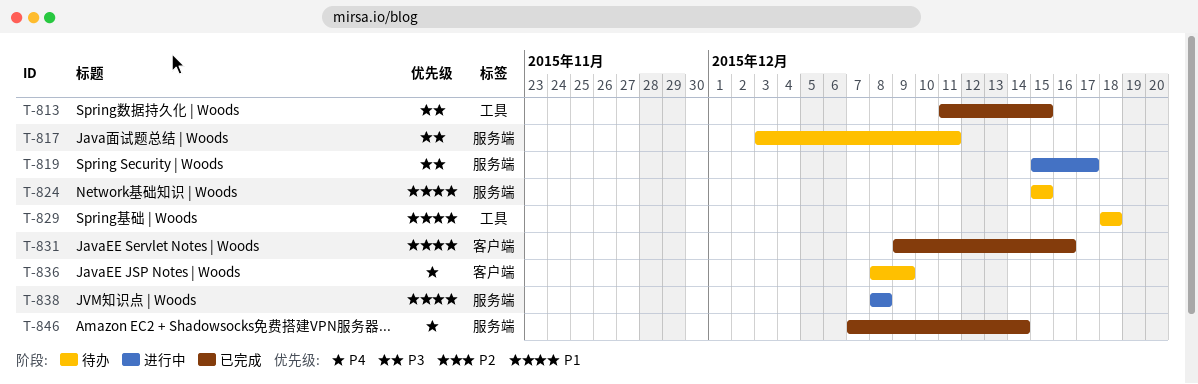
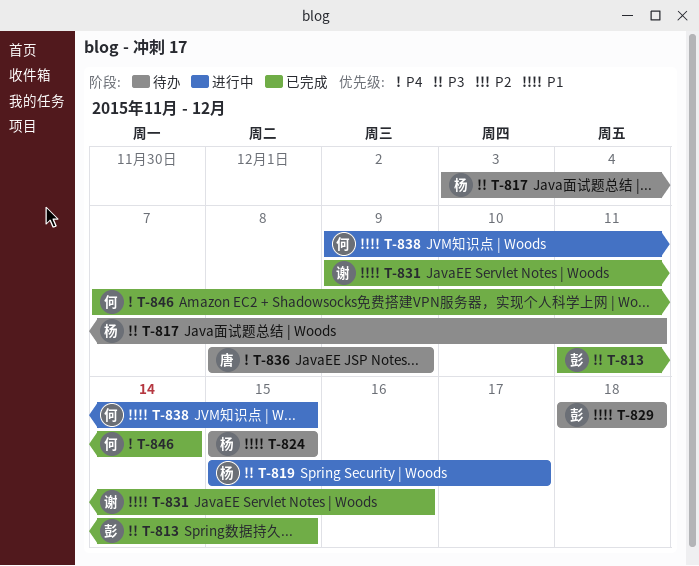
T-838, start: Dec 8 -> Dec 9
T-838, due: Dec 8 -> Dec 15

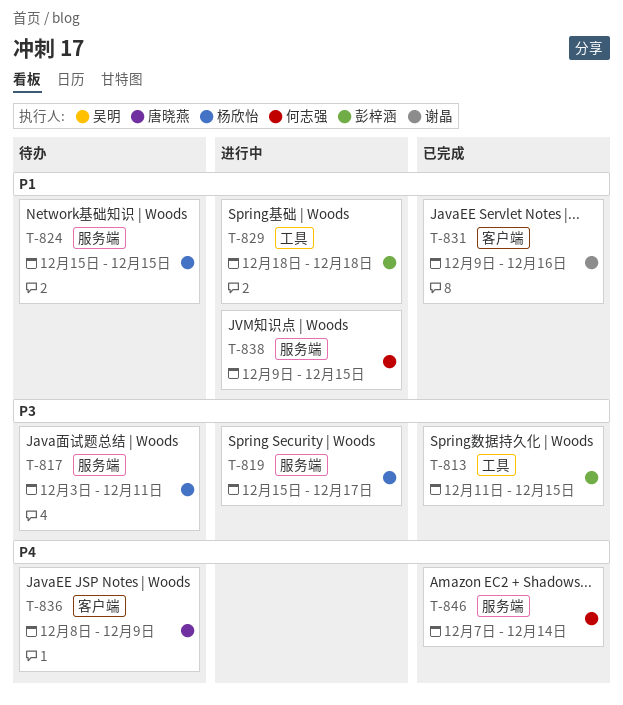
T-829, status: 待办 -> 进行中

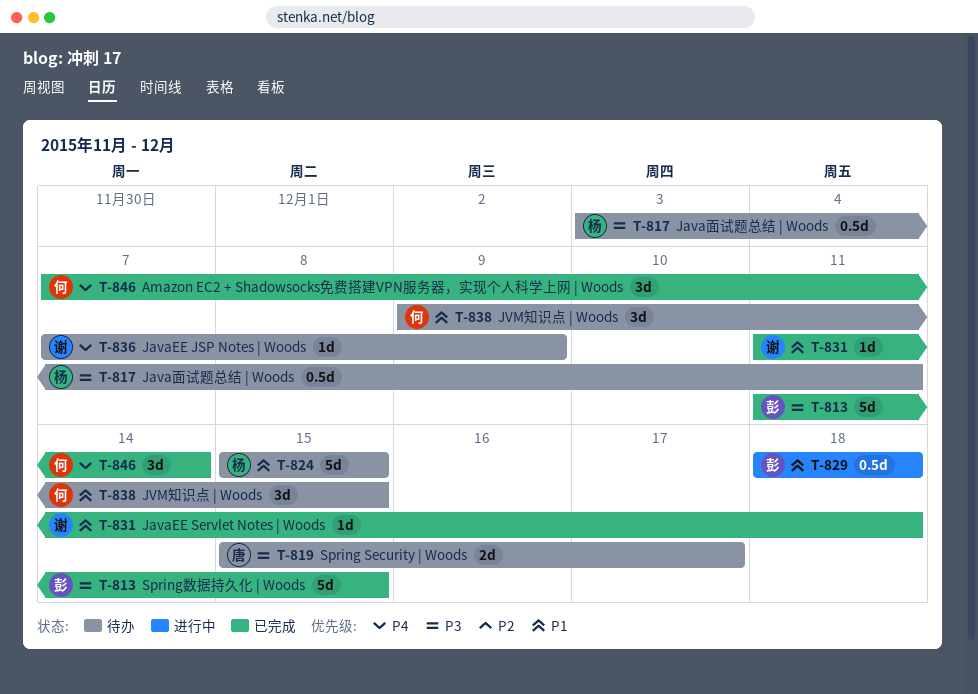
T-819, status: 进行中 -> 待办
T-819, owner: 杨欣怡 -> 唐晓燕
T-831, start: Dec 9 -> Dec 11
T-831, due: Dec 16 -> Dec 18
T-836, owner: 唐晓燕 -> 谢晶
T-836, start: Dec 8 -> Dec 7
T-838, status: 进行中 -> 待办

